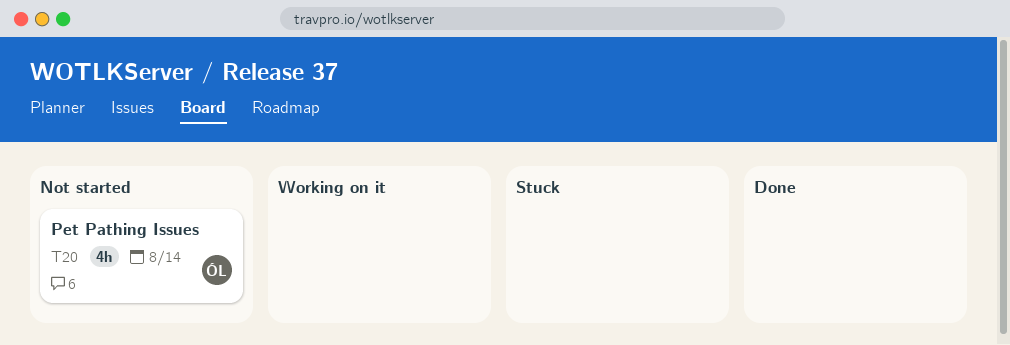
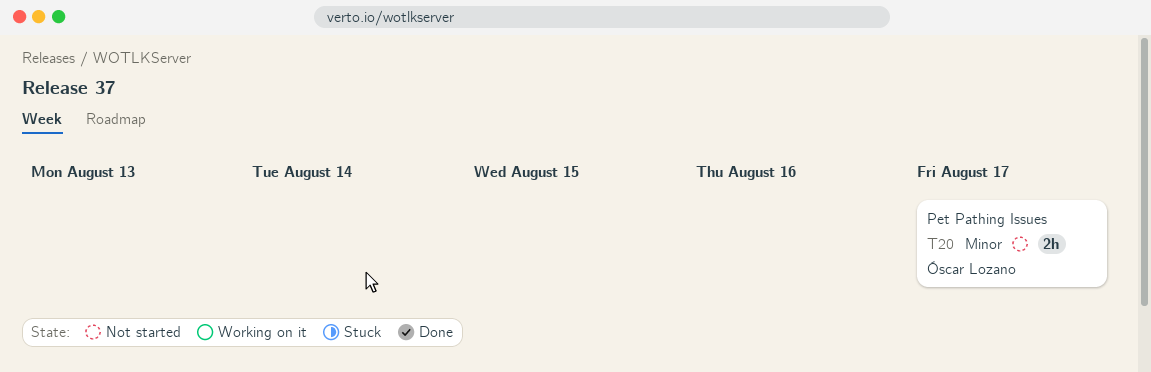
T20, estimate: 4h -> 2h
T20, due: Aug 14 -> Aug 17

